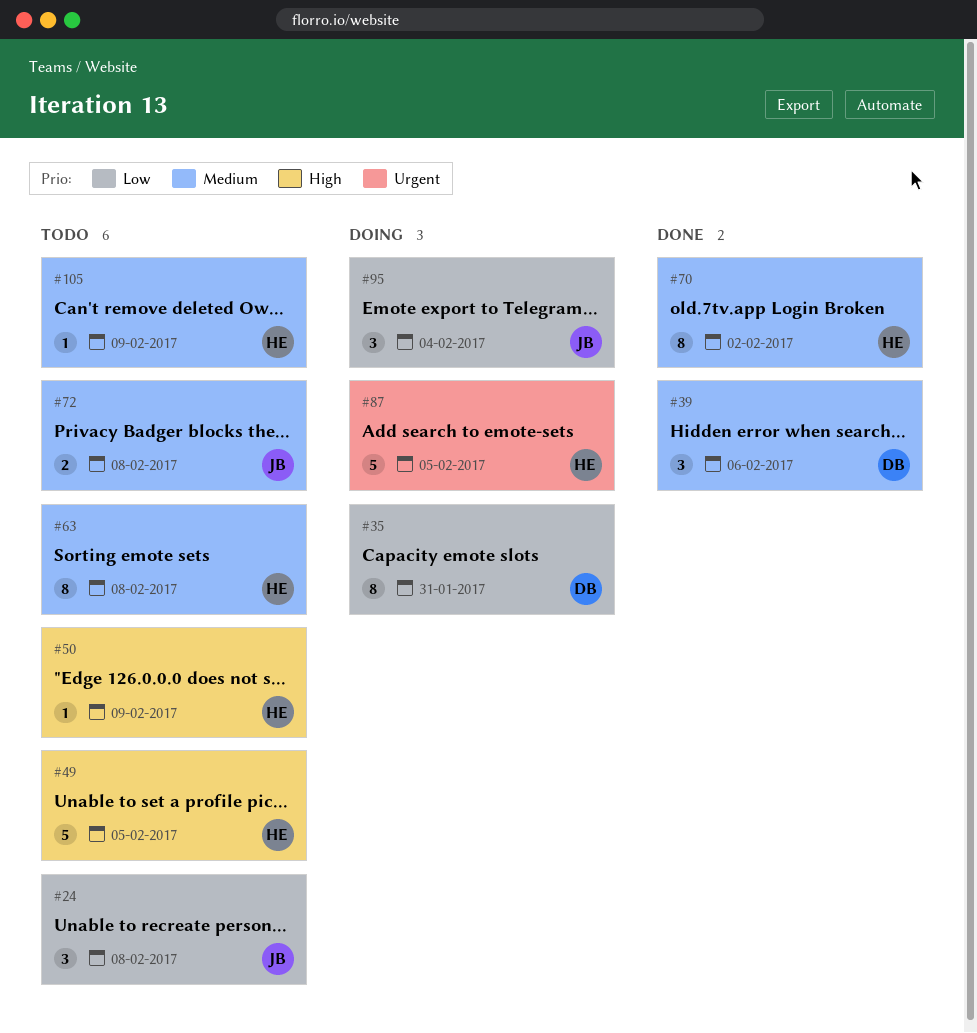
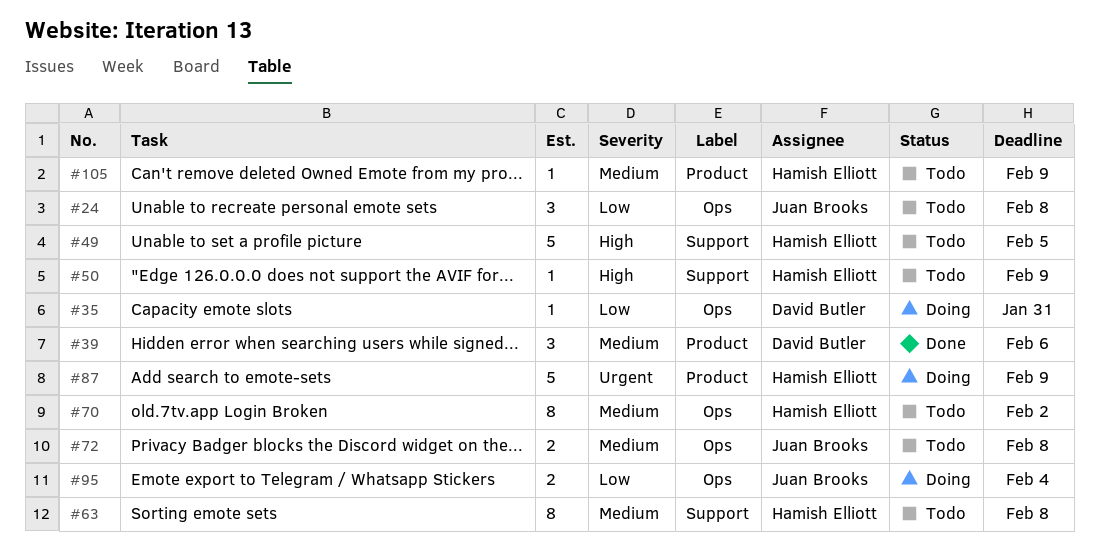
#35, estimate: 8 -> 1
#70, status: Done -> Todo
#87, due: Feb 5 -> Feb 9
#95, estimate: 3 -> 2

